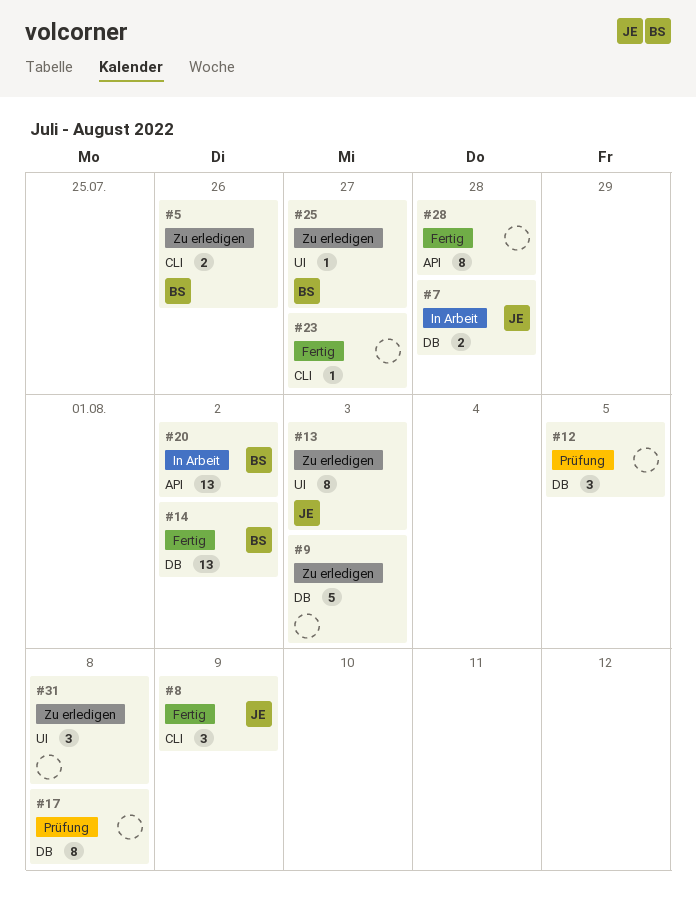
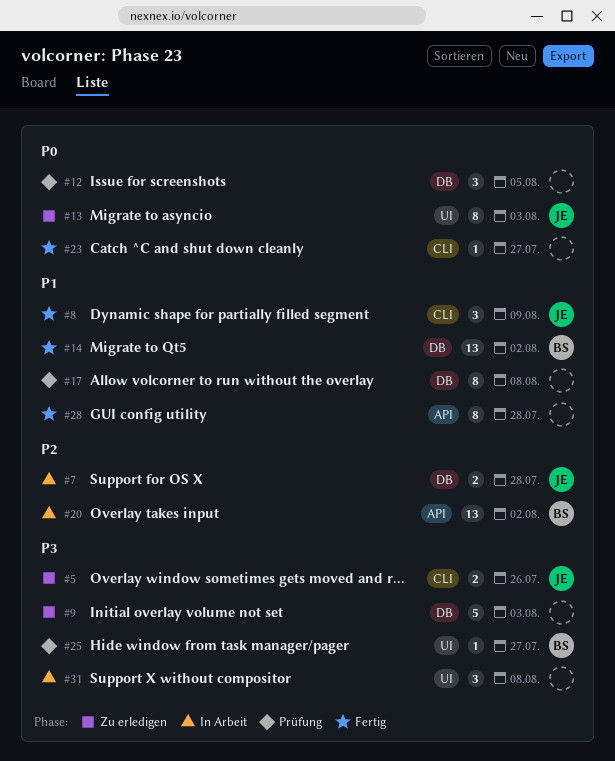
#5, owner: BS -> JE
#25, status: Zu erledigen -> Prüfung
#31, status: Zu erledigen -> In Arbeit

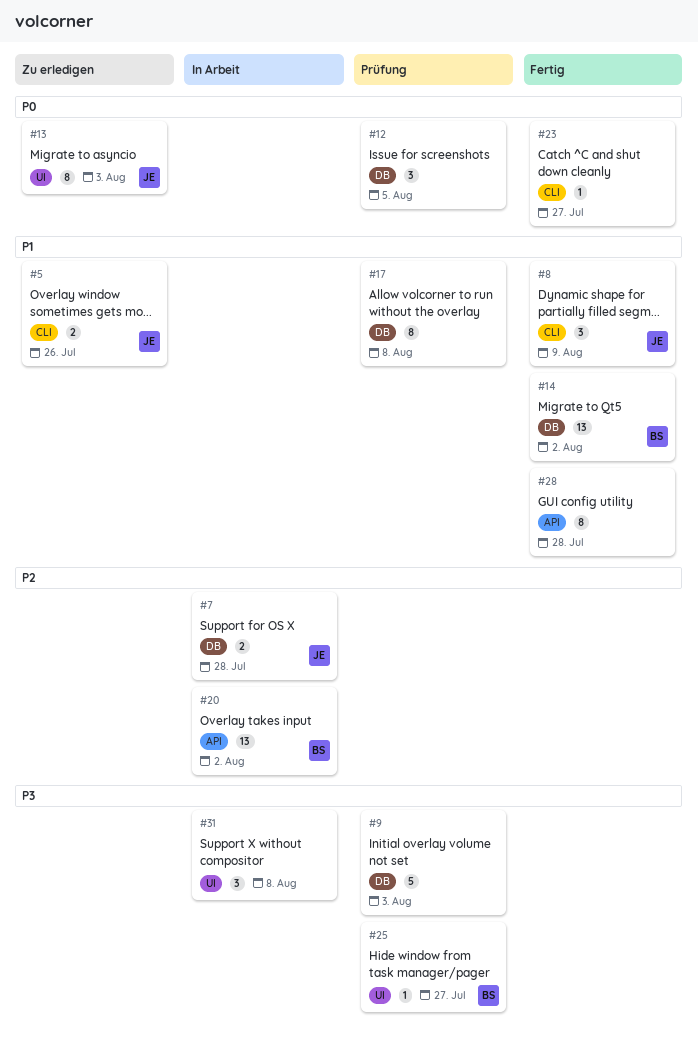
#5, priority: P3 -> P1
#9, status: Zu erledigen -> Prüfung

